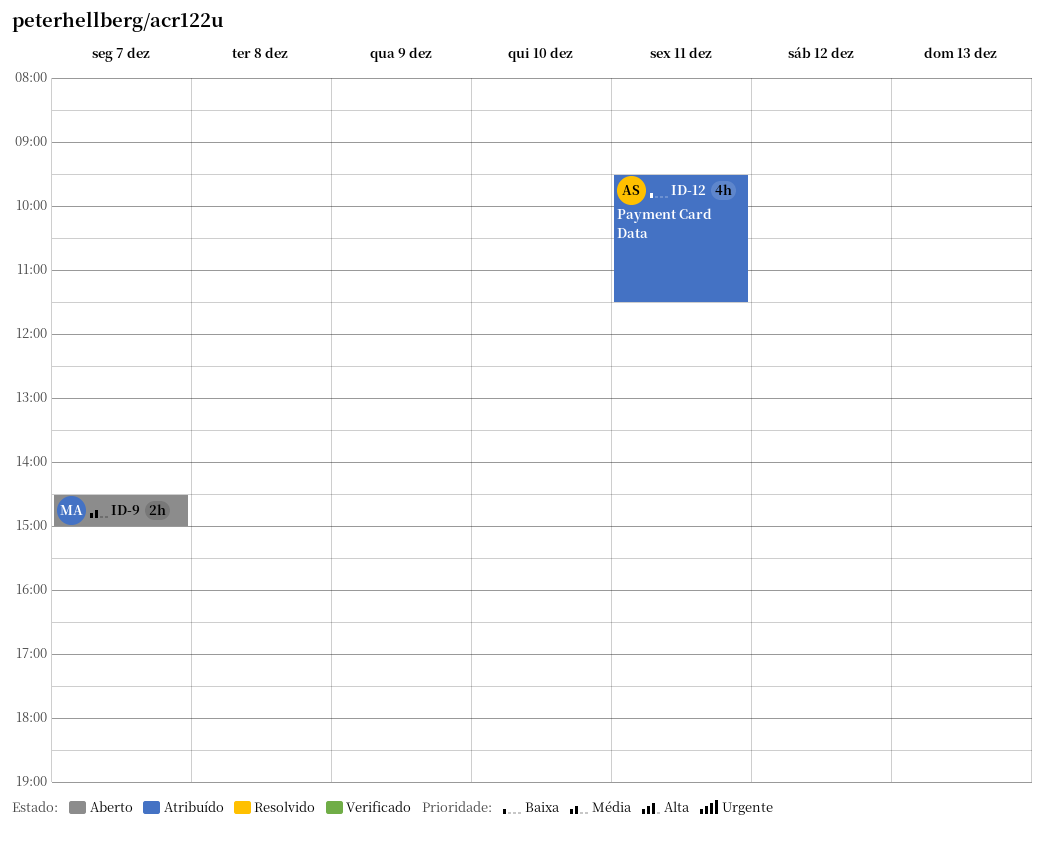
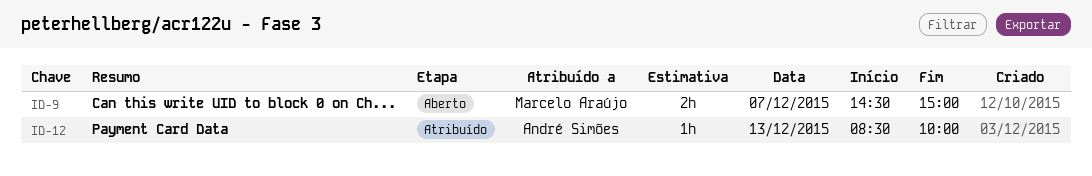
ID-12, estimate: 4h -> 1h
ID-12, day: Dec 11 -> Dec 13
ID-12, begins: 09:30 -> 08:30
ID-12, ends: 11:30 -> 10:00

